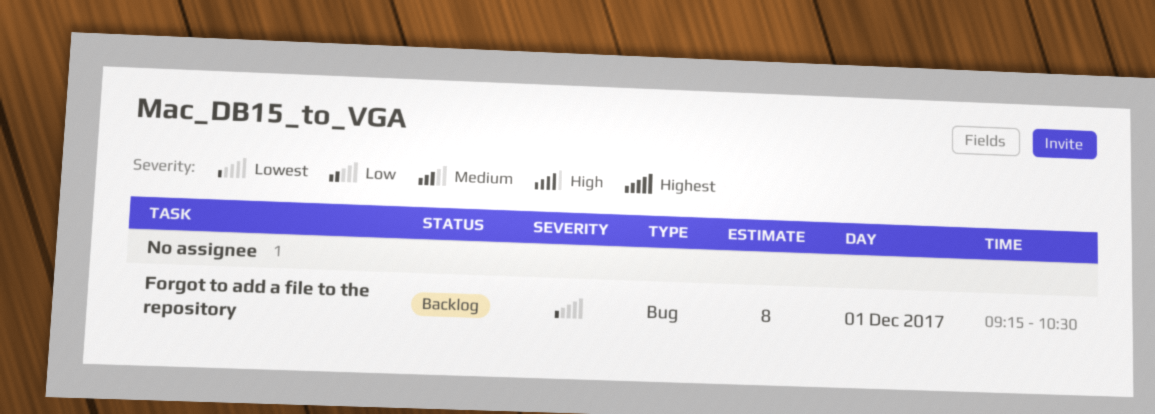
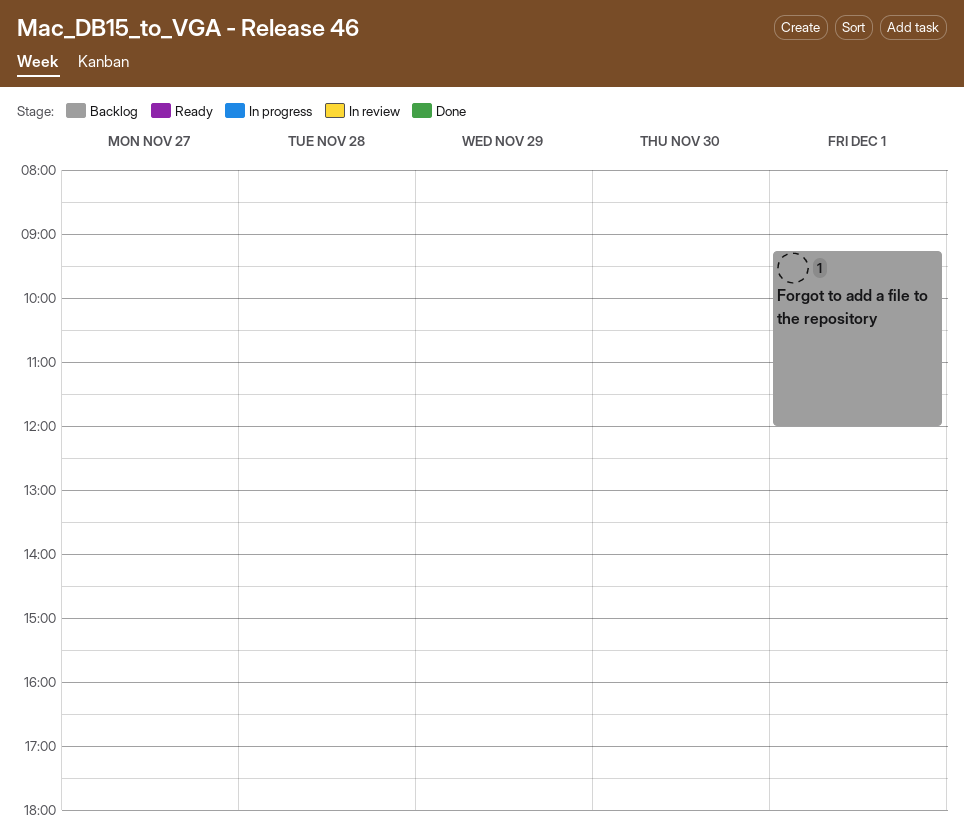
Forgot to add a file to the repository, estimate: 8 -> 1
Forgot to add a file to the repository, ends: 10:30 -> 12:00

